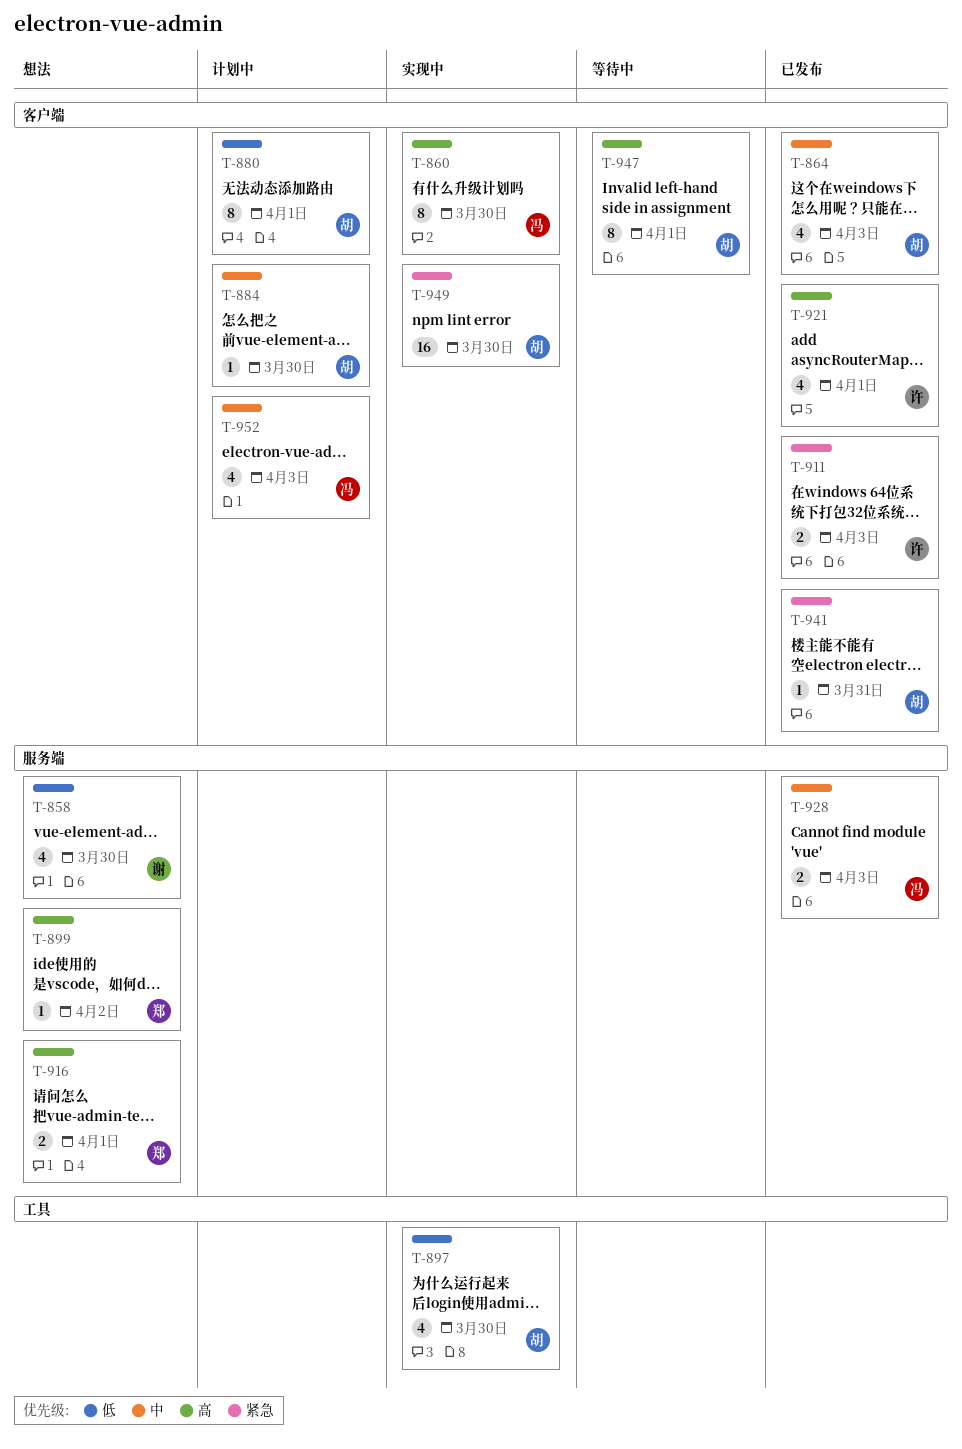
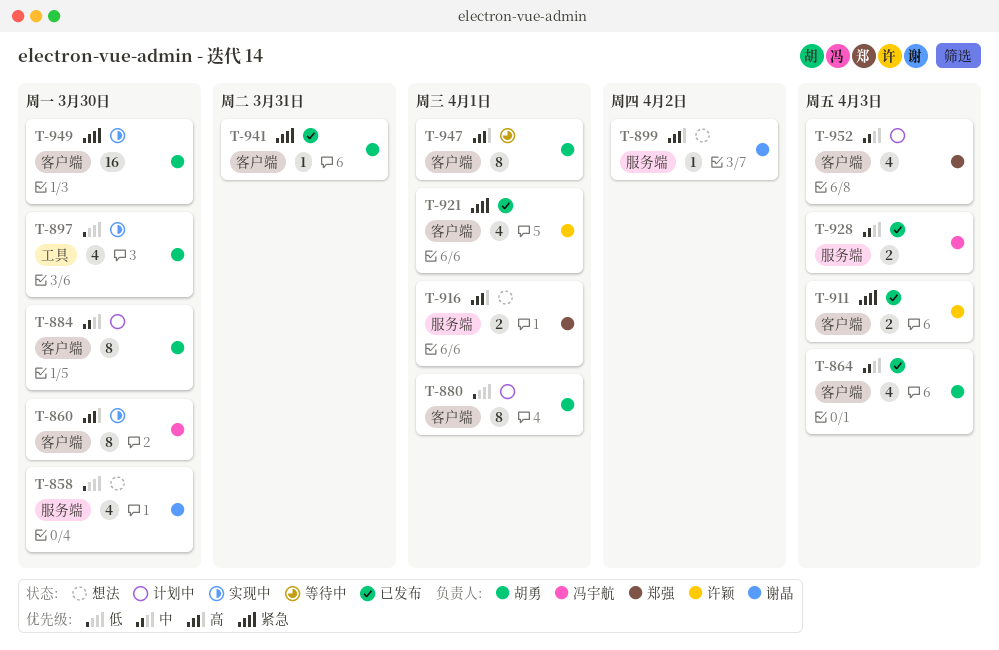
T-884, estimate: 1 -> 8
T-899, owner: 郑强 -> 谢晶
T-921, priority: 高 -> 紧急
T-952, owner: 冯宇航 -> 郑强

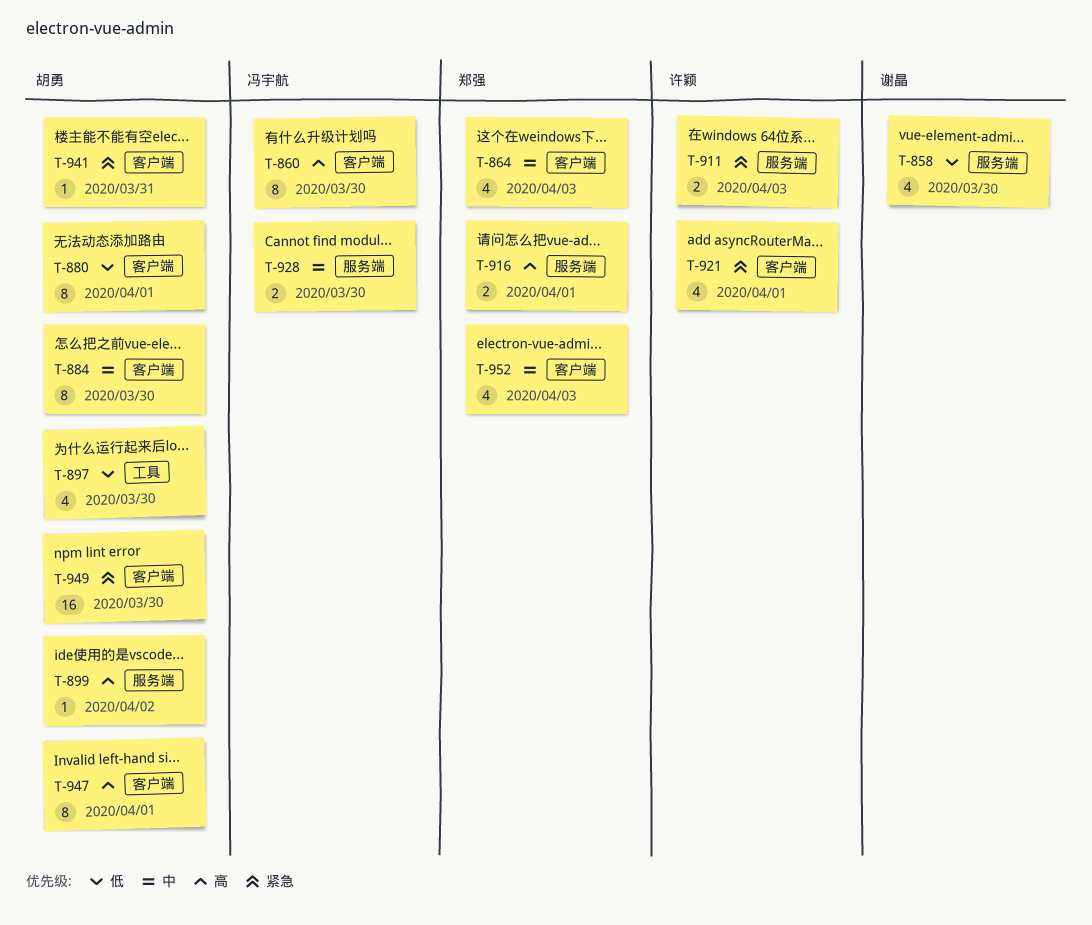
T-864, owner: 胡勇 -> 郑强
T-899, owner: 谢晶 -> 胡勇
T-911, label: 客户端 -> 服务端
T-928, due: Apr 3 -> Mar 30

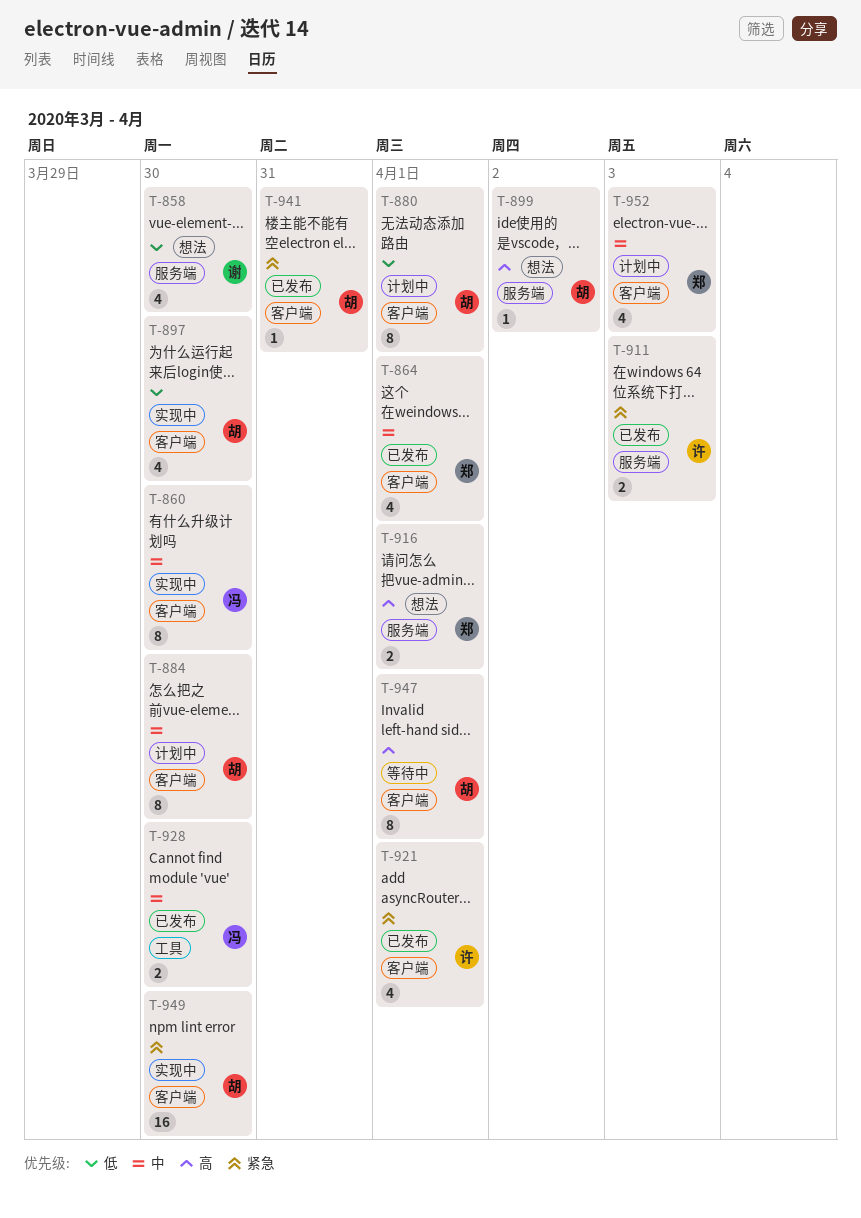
T-860, priority: 高 -> 中
T-864, due: Apr 3 -> Apr 1
T-897, label: 工具 -> 客户端
T-928, label: 服务端 -> 工具

